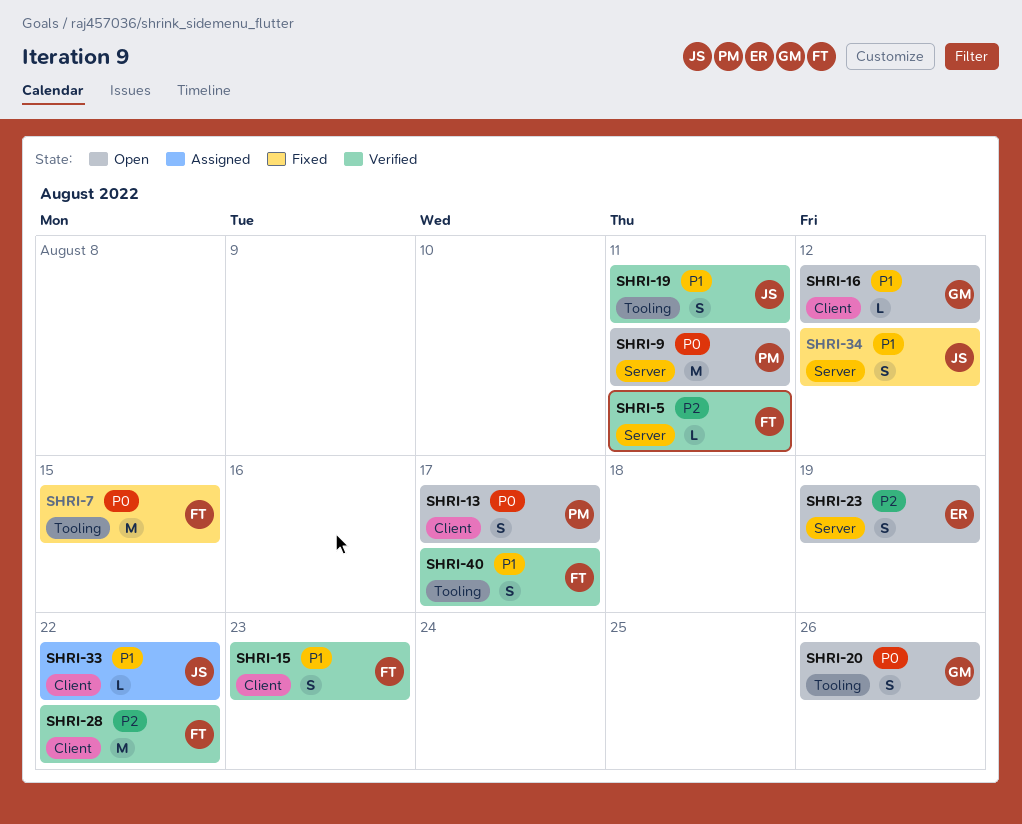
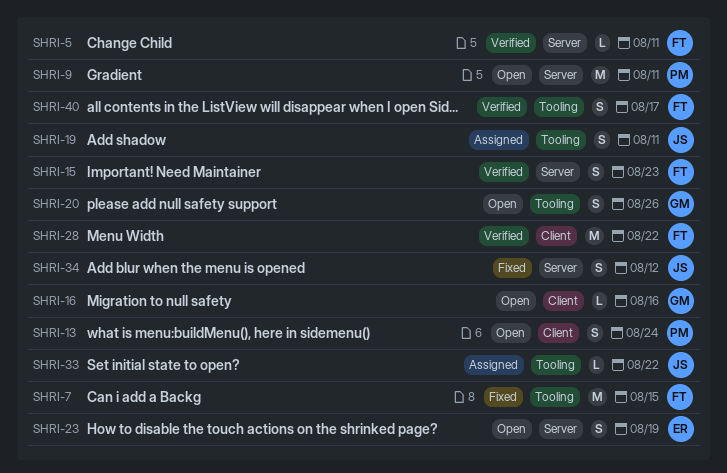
SHRI-13, due: Aug 17 -> Aug 24
SHRI-15, label: Client -> Server
SHRI-16, due: Aug 12 -> Aug 16
SHRI-19, status: Verified -> Assigned
SHRI-33, label: Client -> Tooling

